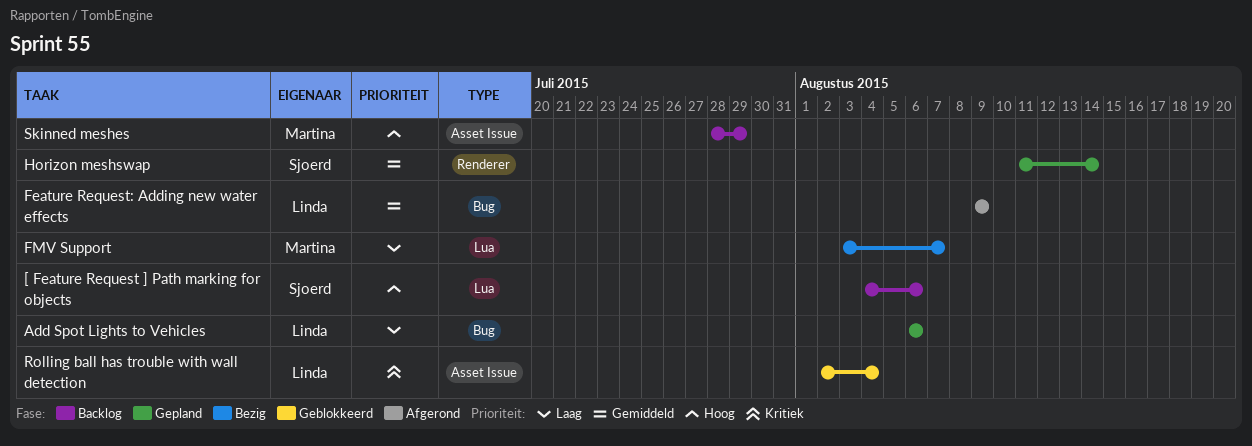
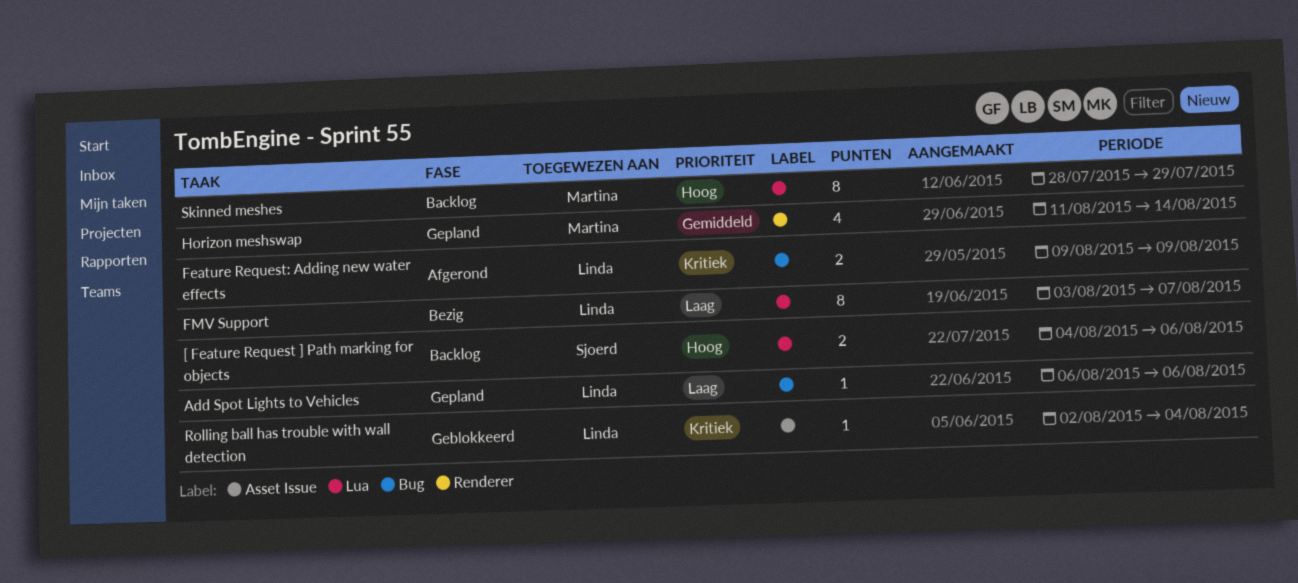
Feature Request: Adding new water effects, priority: Gemiddeld -> Kritiek
FMV Support, owner: Martina -> Linda
Horizon meshswap, owner: Sjoerd -> Martina
Skinned meshes, label: Asset Issue -> Lua

